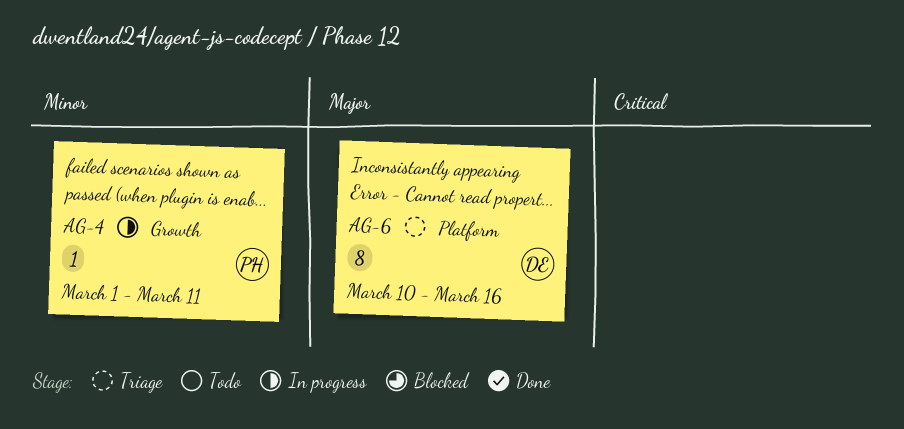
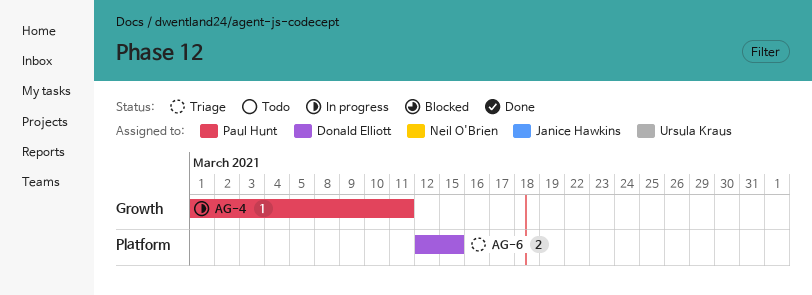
AG-6, estimate: 8 -> 2
AG-6, start: Mar 10 -> Mar 12
AG-6, due: Mar 16 -> Mar 15

